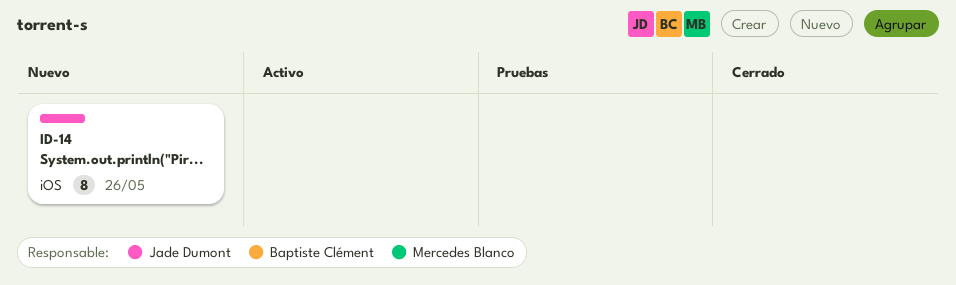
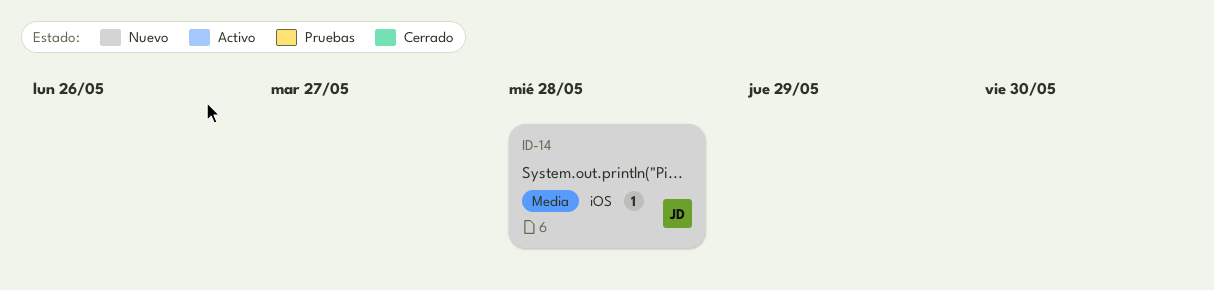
ID-14, estimate: 8 -> 1
ID-14, due: May 26 -> May 28

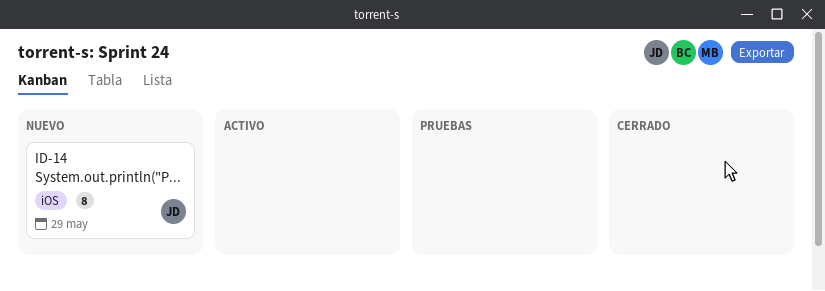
ID-14, estimate: 1 -> 8
ID-14, due: May 28 -> May 29

